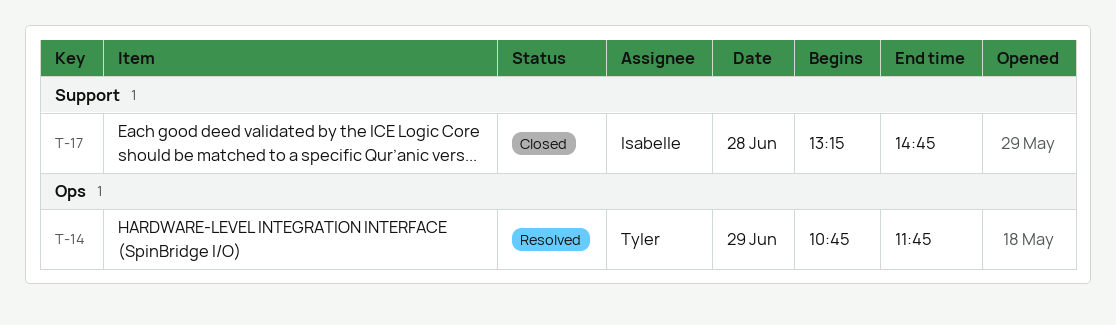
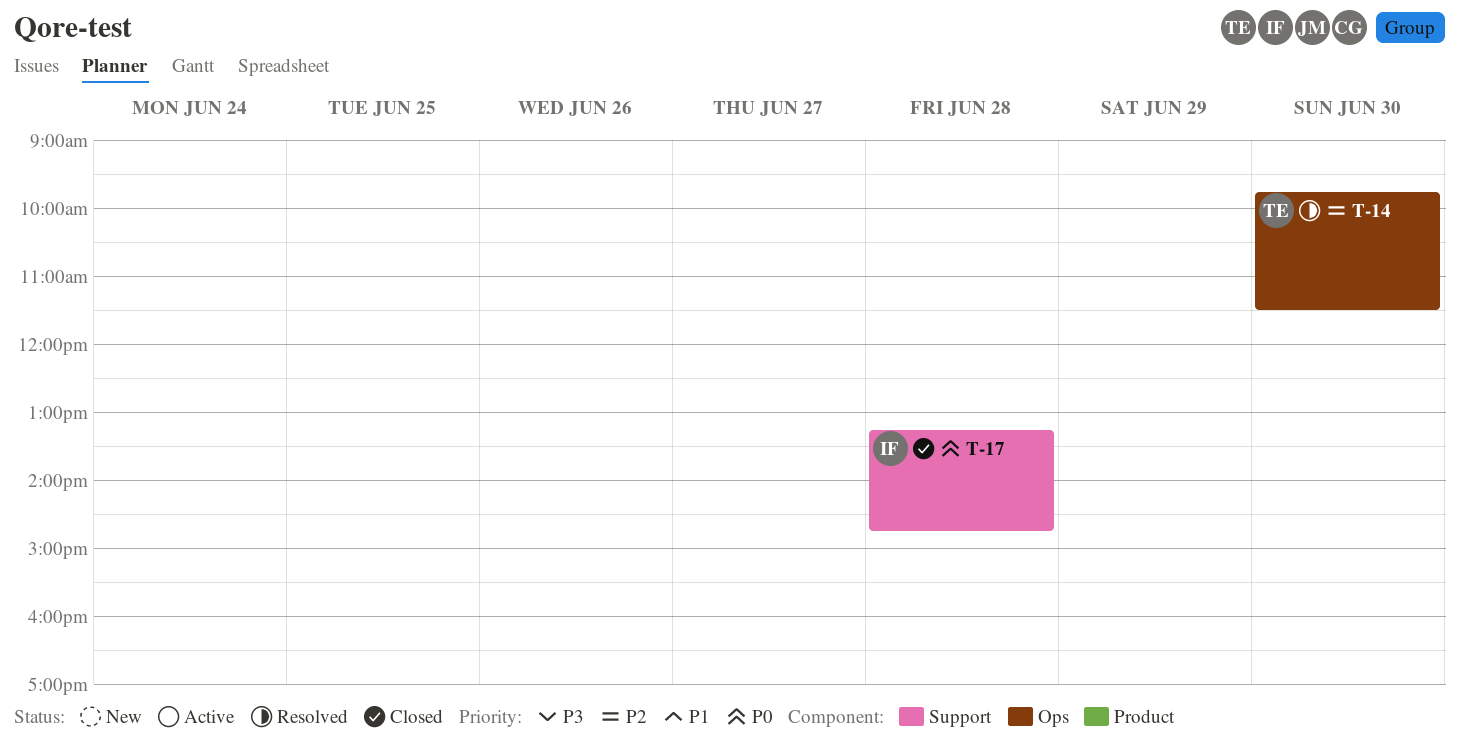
T-14, day: Jun 29 -> Jun 30
T-14, begins: 10:45 -> 09:45
T-14, ends: 11:45 -> 11:30

